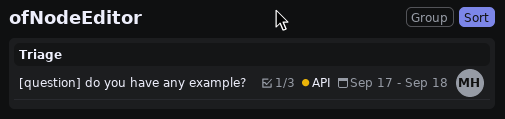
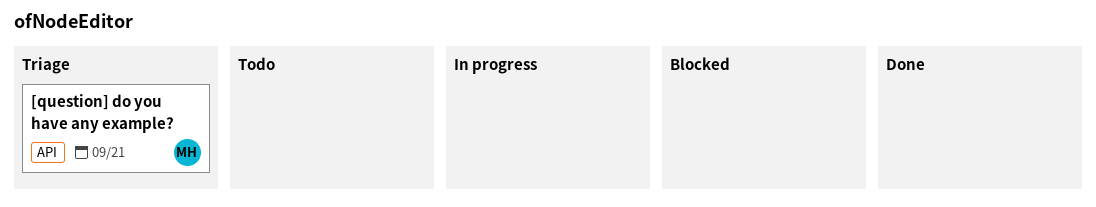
[question] do you have any example?, due: Sep 18 -> Sep 21

